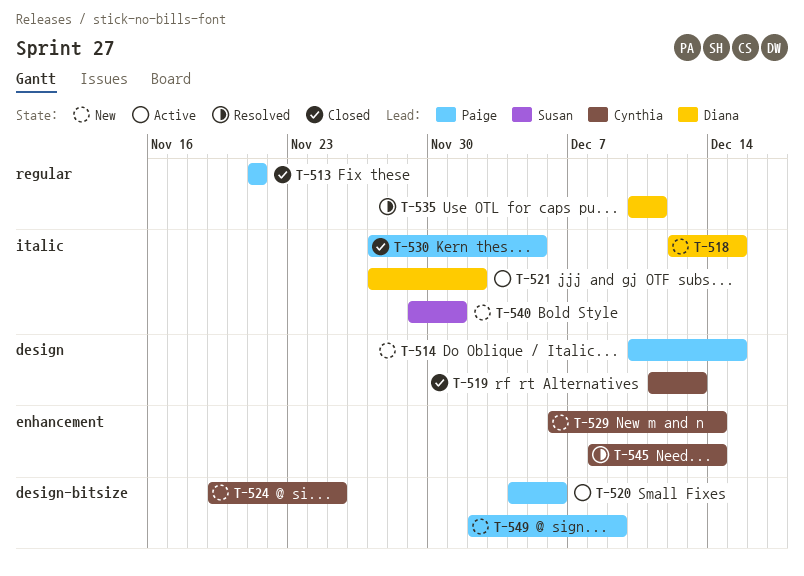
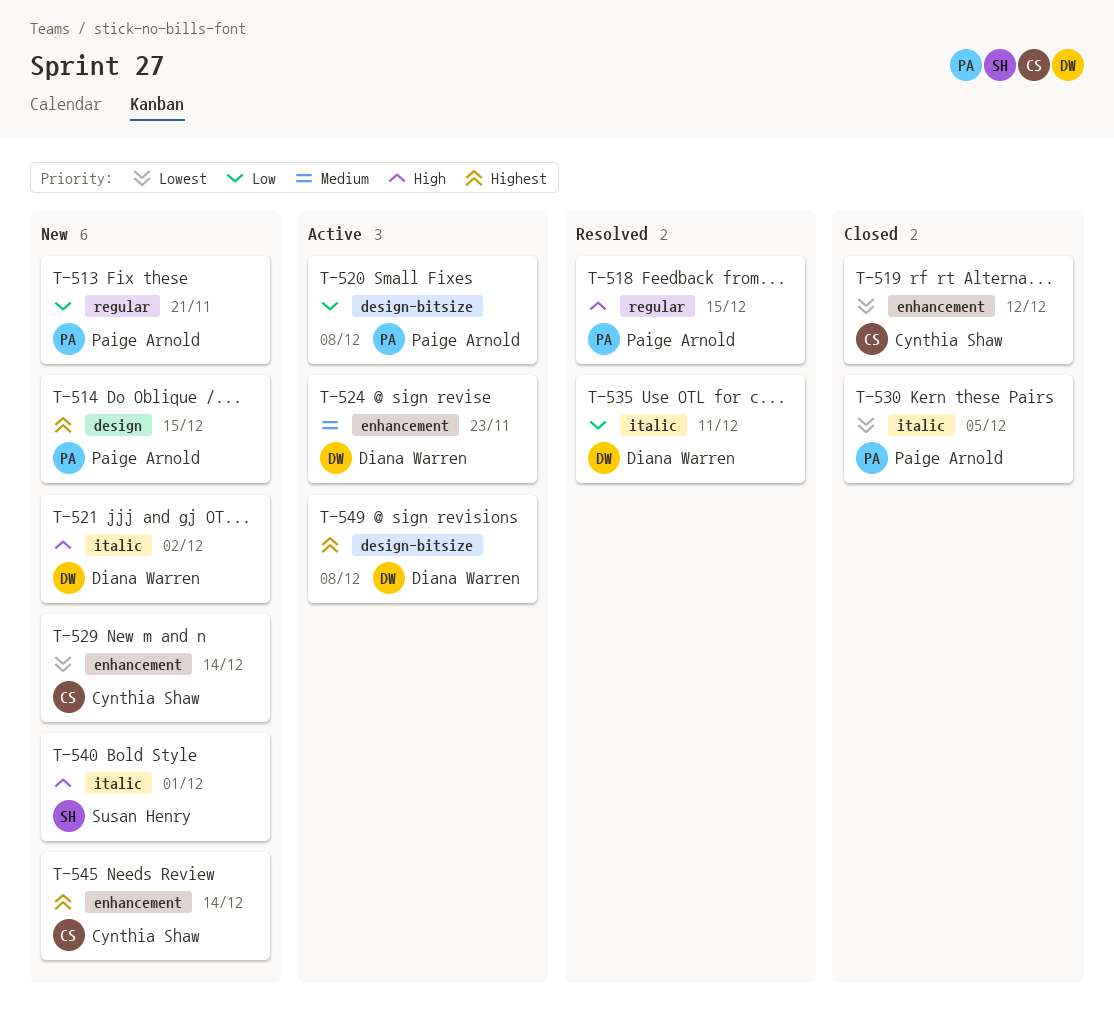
T-513, status: Closed -> New
T-518, status: New -> Resolved
T-518, owner: Diana Warren -> Paige Arnold
T-518, label: italic -> regular
T-519, label: design -> enhancement
T-519, due: Dec 13 -> Dec 12
T-520, due: Dec 6 -> Dec 8
T-521, status: Active -> New
T-524, status: New -> Active
T-524, owner: Cynthia Shaw -> Diana Warren
T-524, label: design-bitsize -> enhancement
T-524, due: Nov 25 -> Nov 23
T-535, label: regular -> italic
T-545, status: Resolved -> New
T-549, status: New -> Active
T-549, owner: Paige Arnold -> Diana Warren
T-549, due: Dec 9 -> Dec 8

